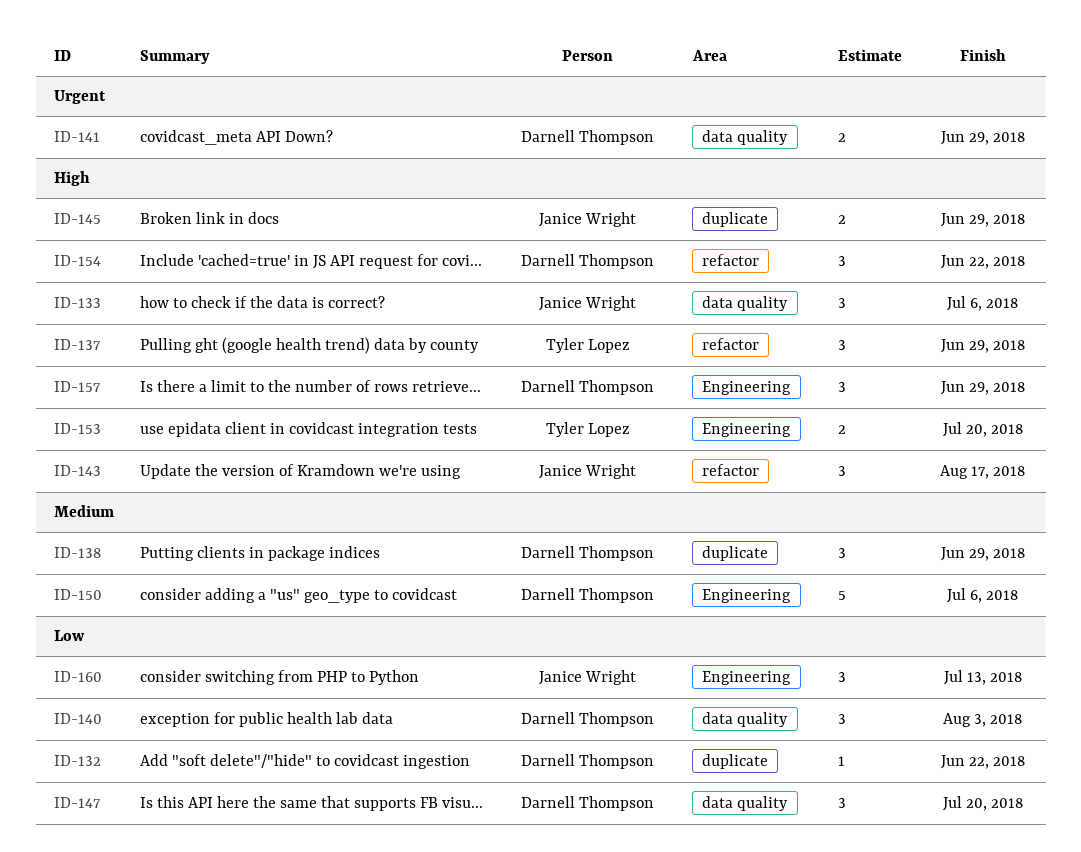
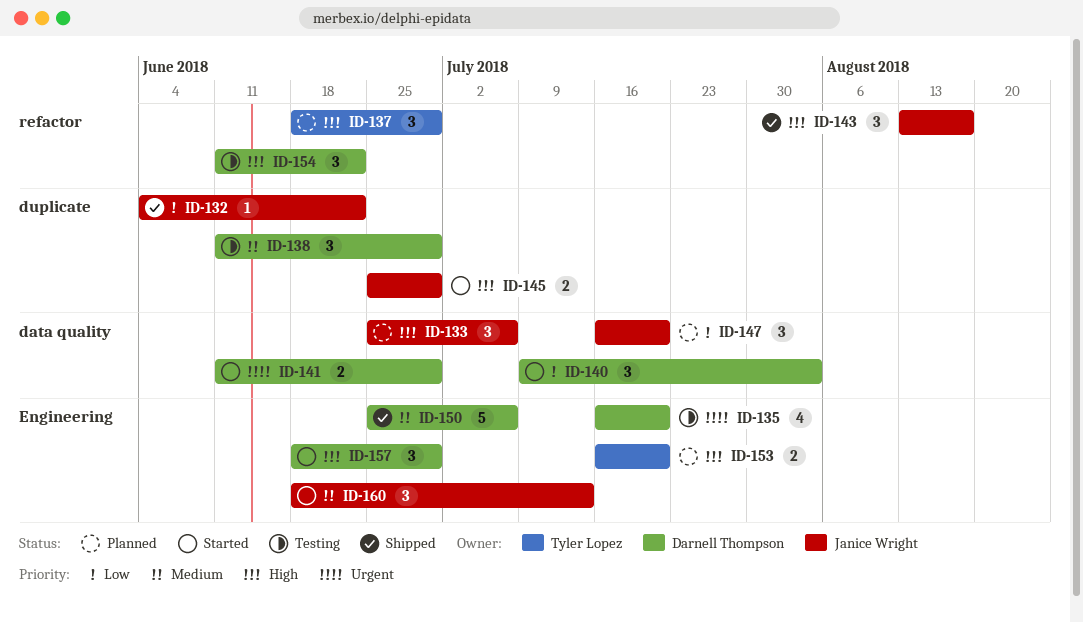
ID-132, owner: Darnell Thompson -> Janice Wright
ID-135: none -> present
ID-147, owner: Darnell Thompson -> Janice Wright
ID-160, priority: Low -> Medium

